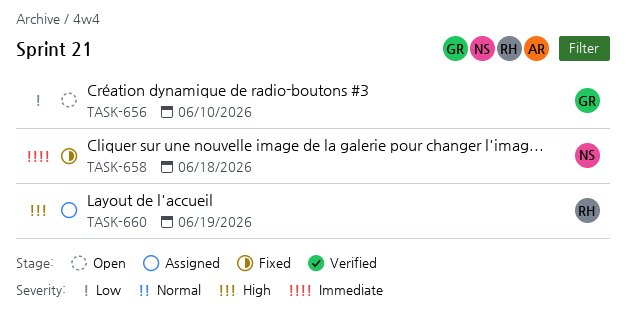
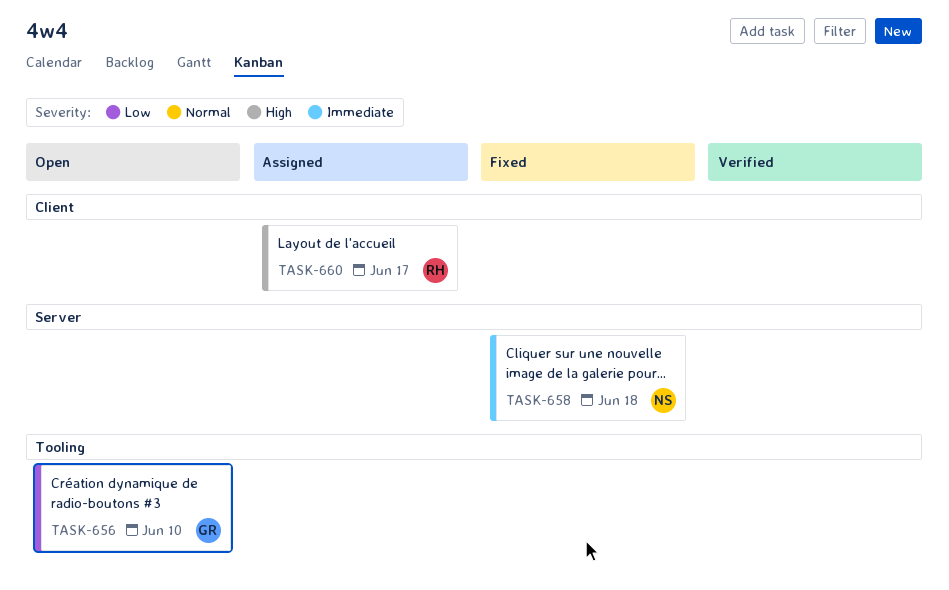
TASK-660, due: Jun 19 -> Jun 17

